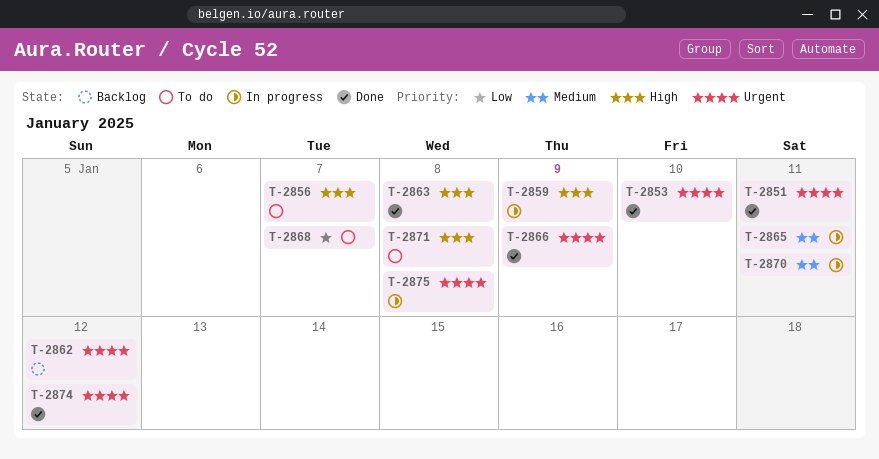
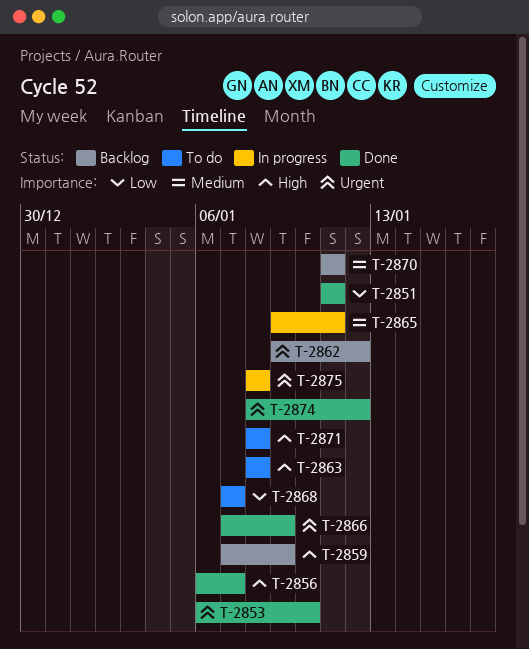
T-2851, priority: Urgent -> Low
T-2856, status: To do -> Done
T-2859, status: In progress -> Backlog
T-2863, status: Done -> To do
T-2870, status: In progress -> Backlog

